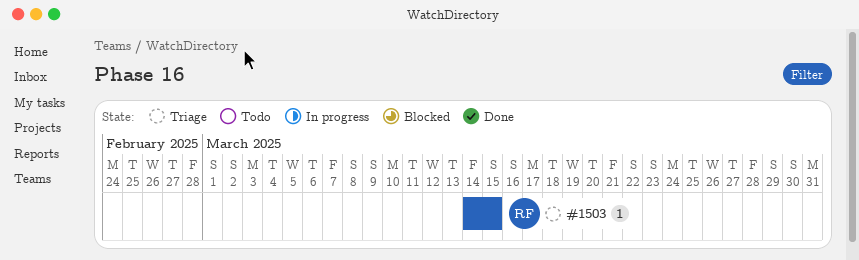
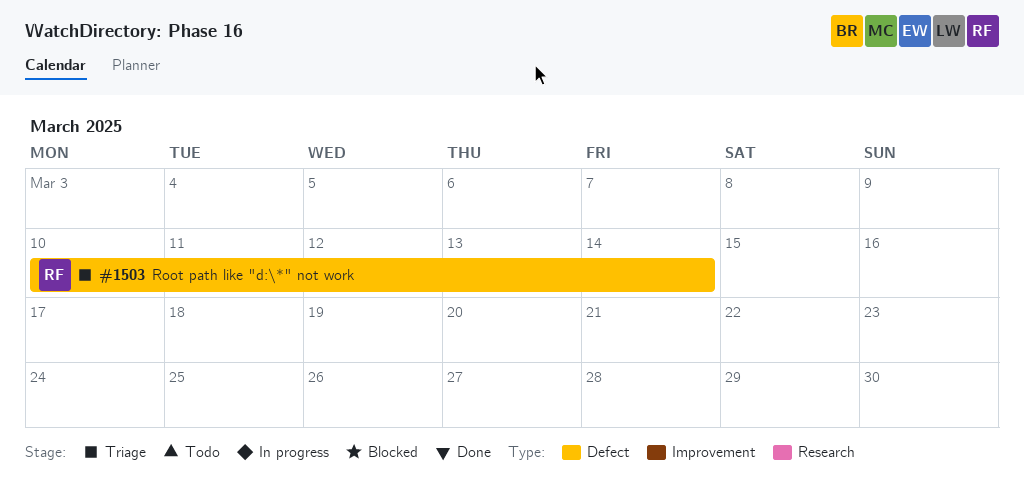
#1503, start: Mar 14 -> Mar 10
#1503, due: Mar 15 -> Mar 14

